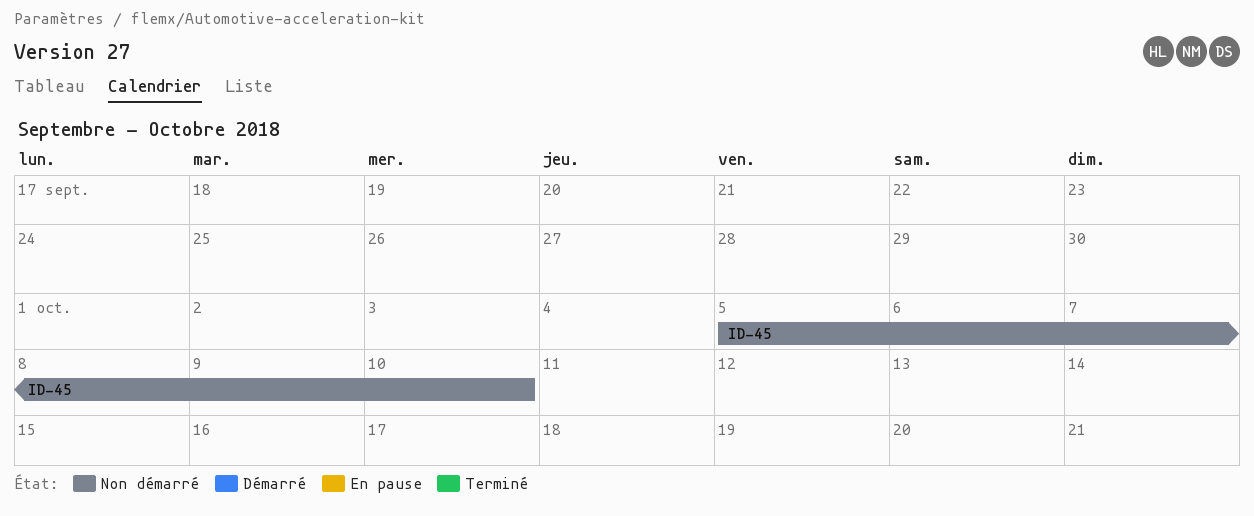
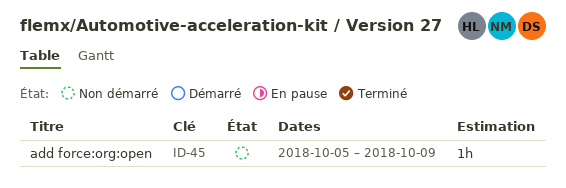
ID-45, due: Oct 10 -> Oct 9

